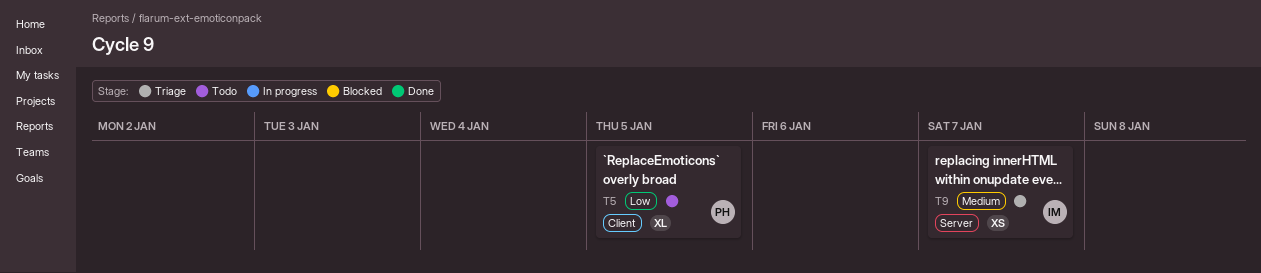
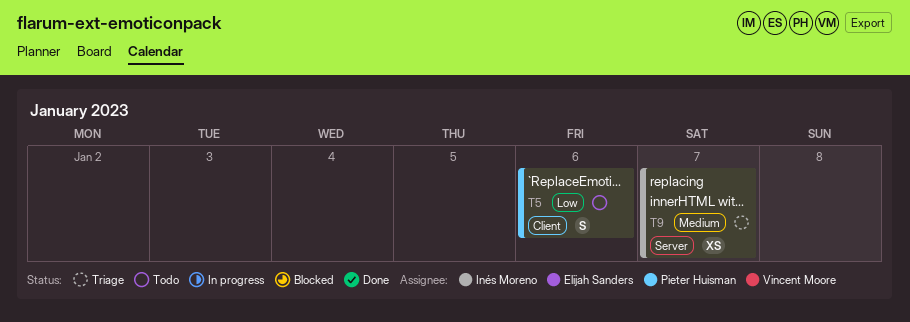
T5, estimate: XL -> S
T5, due: Jan 5 -> Jan 6

